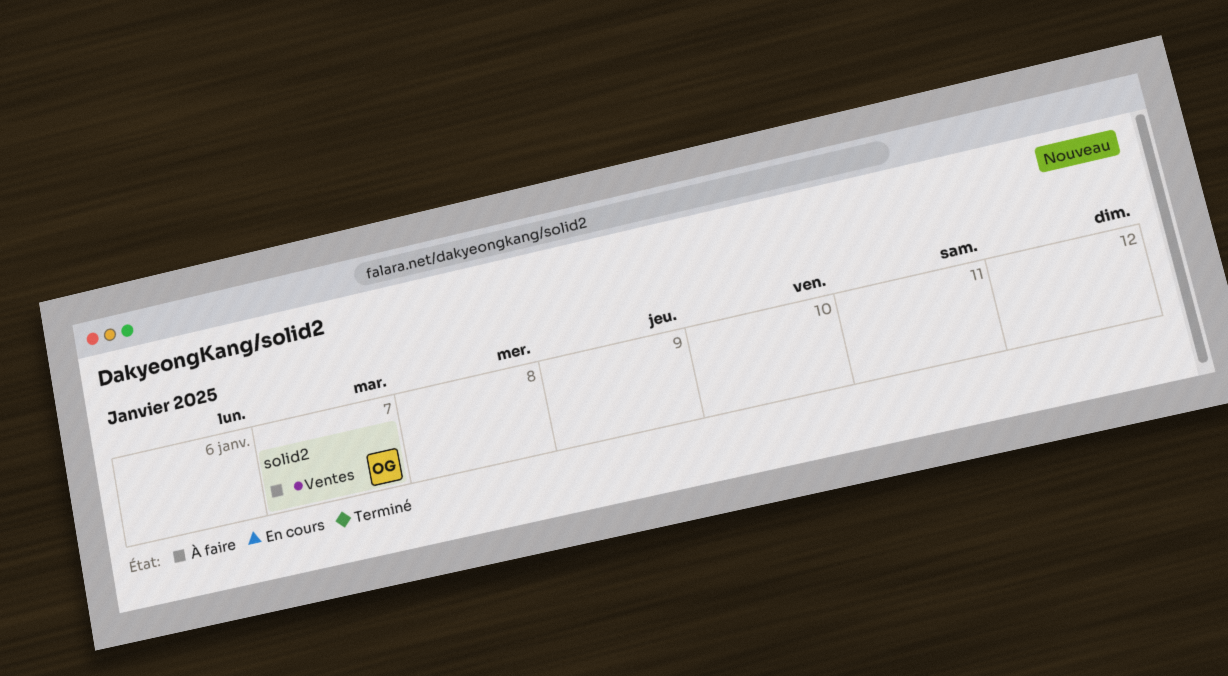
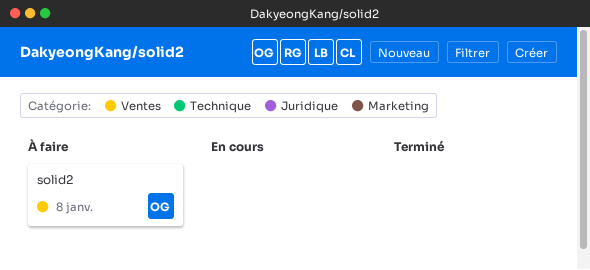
solid2, due: Jan 7 -> Jan 8

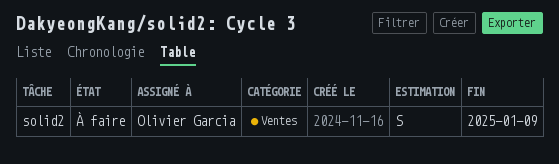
solid2, due: Jan 8 -> Jan 9

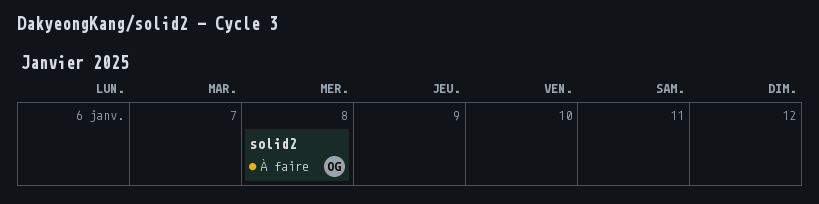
solid2, due: Jan 9 -> Jan 8

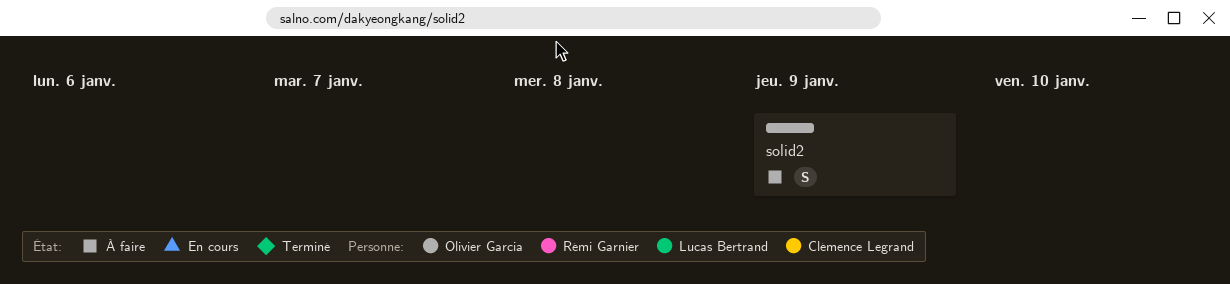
solid2, due: Jan 8 -> Jan 9

